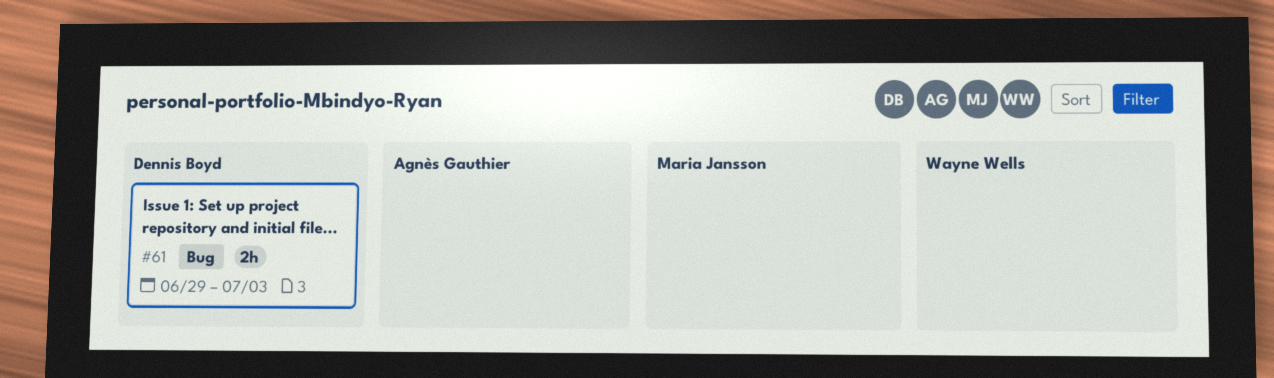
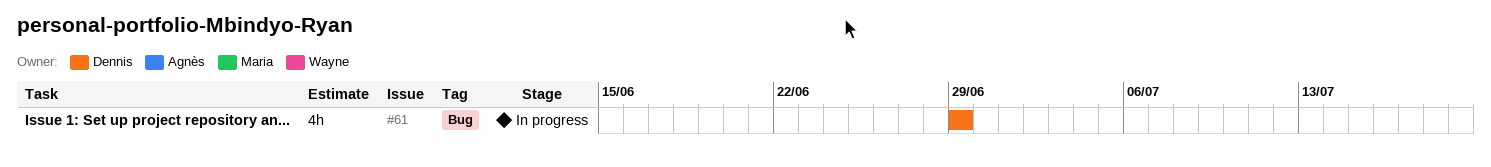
#61, estimate: 2h -> 4h
#61, due: Jul 3 -> Jun 29

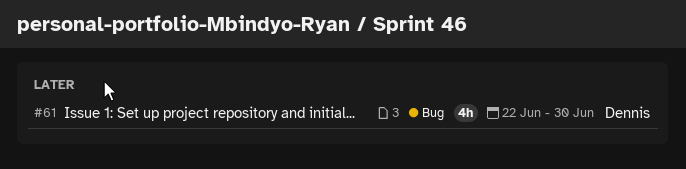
#61, start: Jun 29 -> Jun 22
#61, due: Jun 29 -> Jun 30

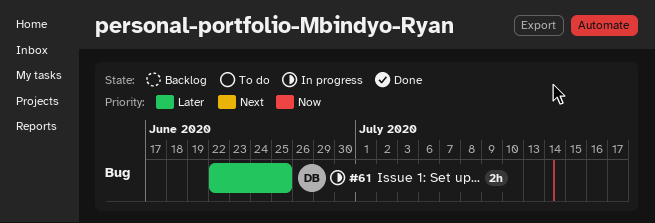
#61, estimate: 4h -> 2h
#61, due: Jun 30 -> Jun 25

